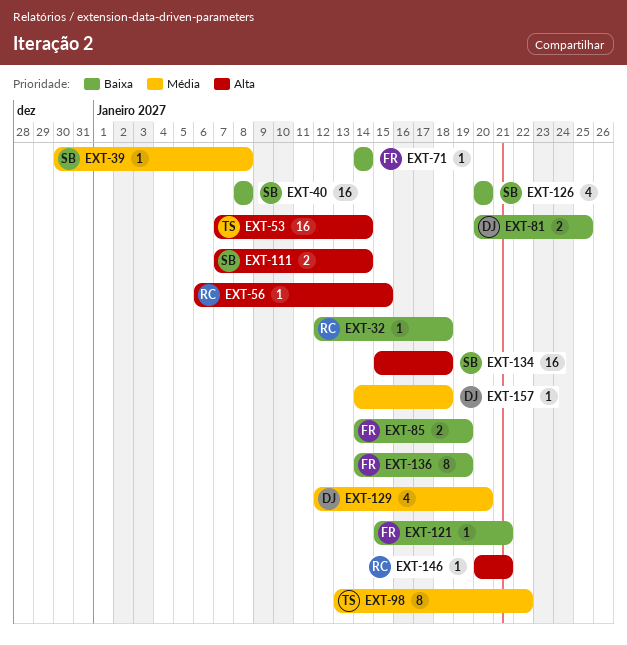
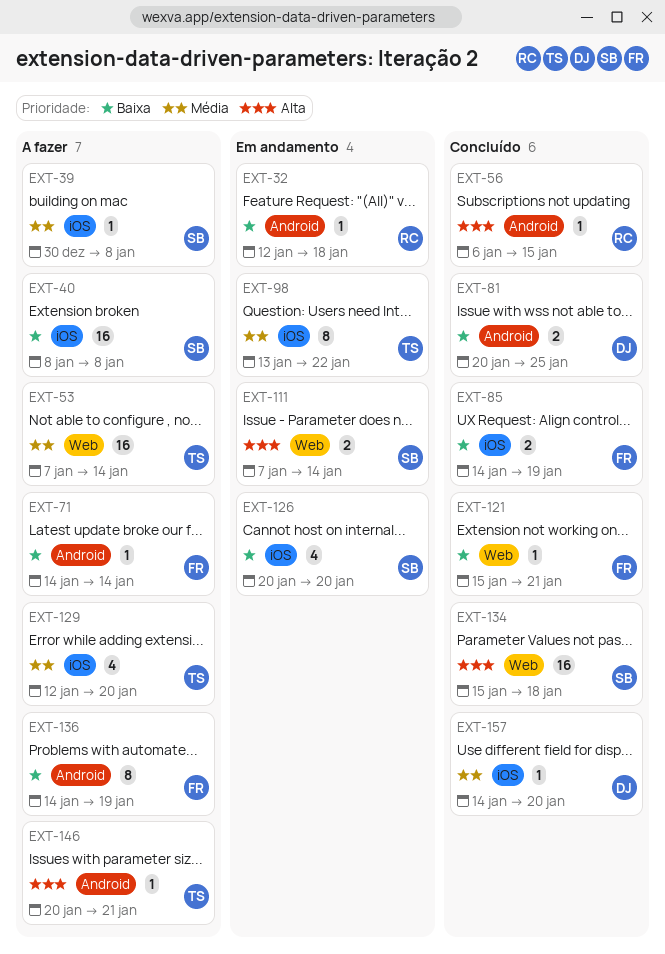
EXT-53, priority: Alta -> Média
EXT-129, owner: DJ -> TS
EXT-146, owner: RC -> TS
EXT-157, due: Jan 18 -> Jan 20

